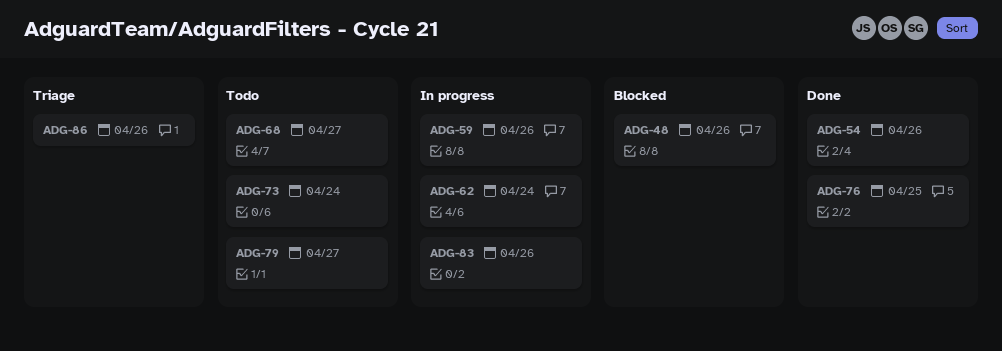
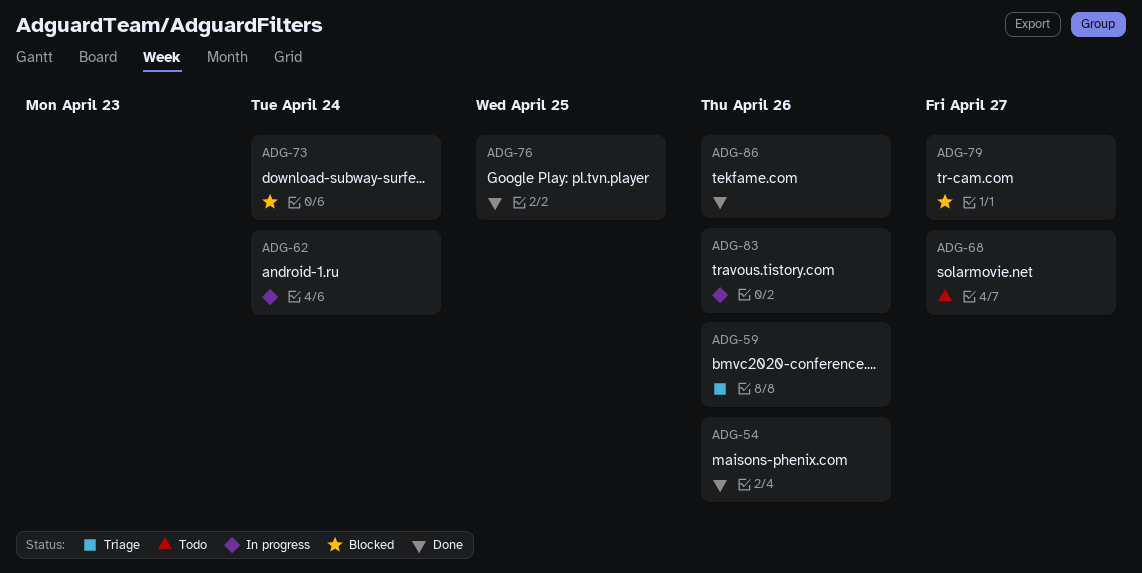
ADG-48: present -> none
ADG-59, status: In progress -> Triage
ADG-73, status: Todo -> Blocked
ADG-79, status: Todo -> Blocked
ADG-86, status: Triage -> Done

